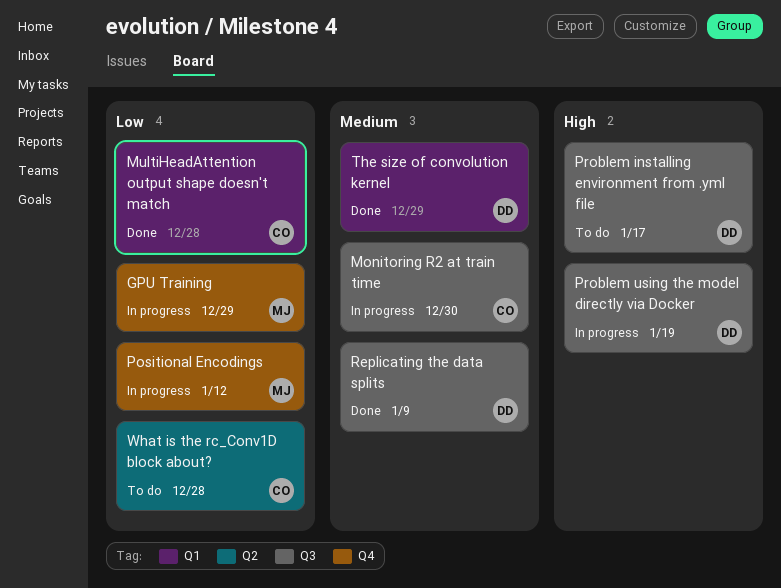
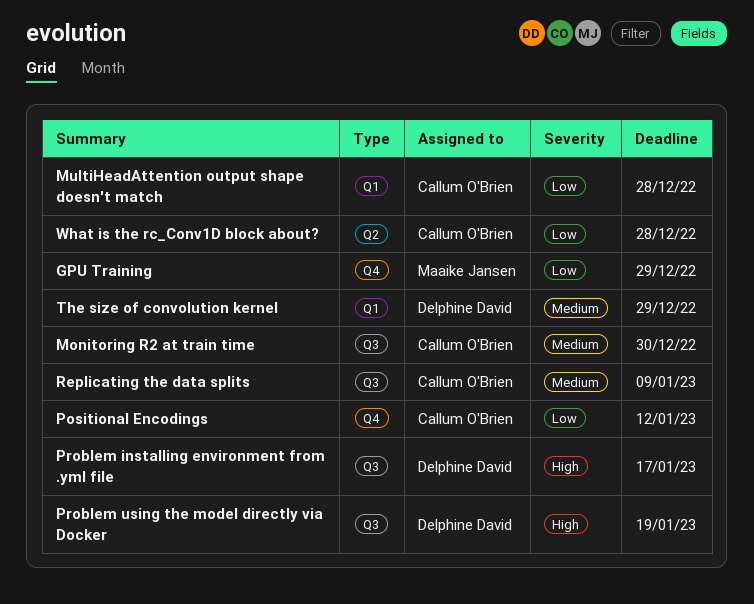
Positional Encodings, owner: Maaike Jansen -> Callum O'Brien
Replicating the data splits, owner: Delphine David -> Callum O'Brien

